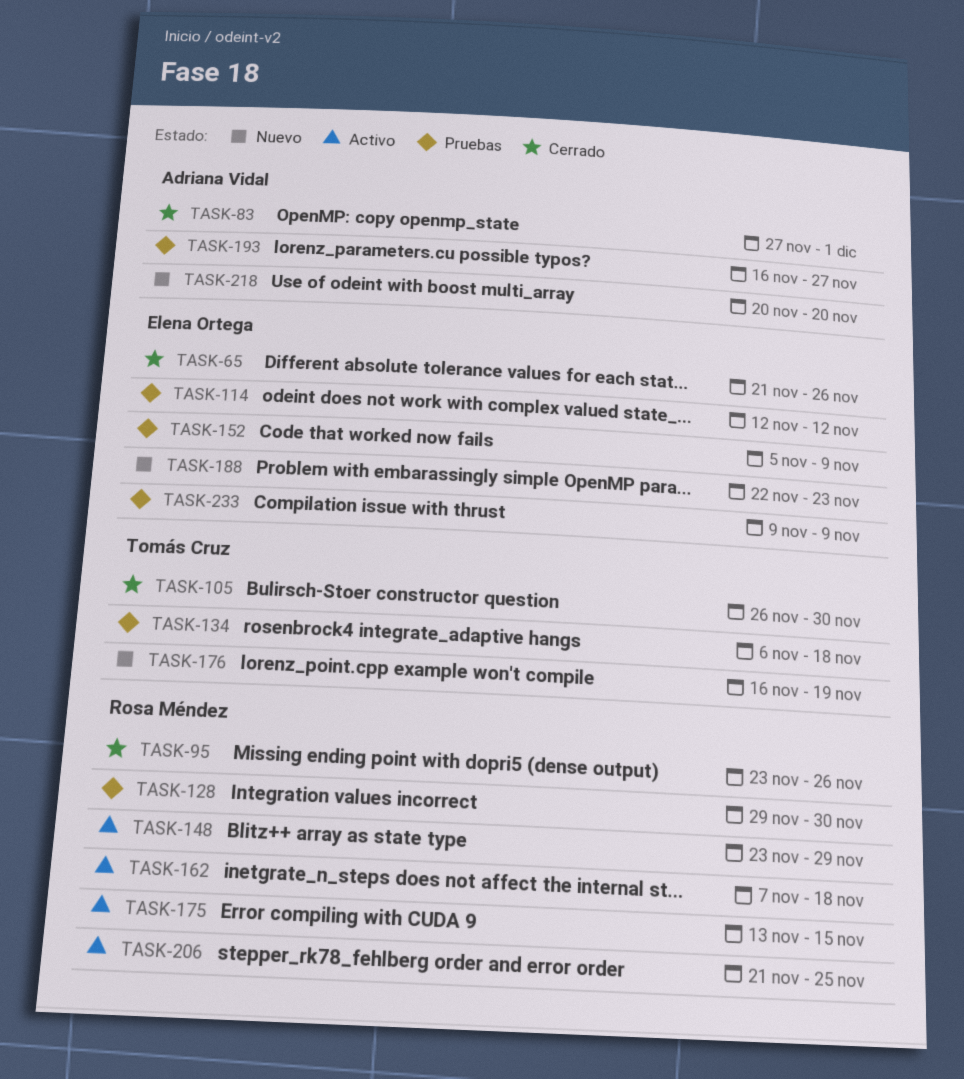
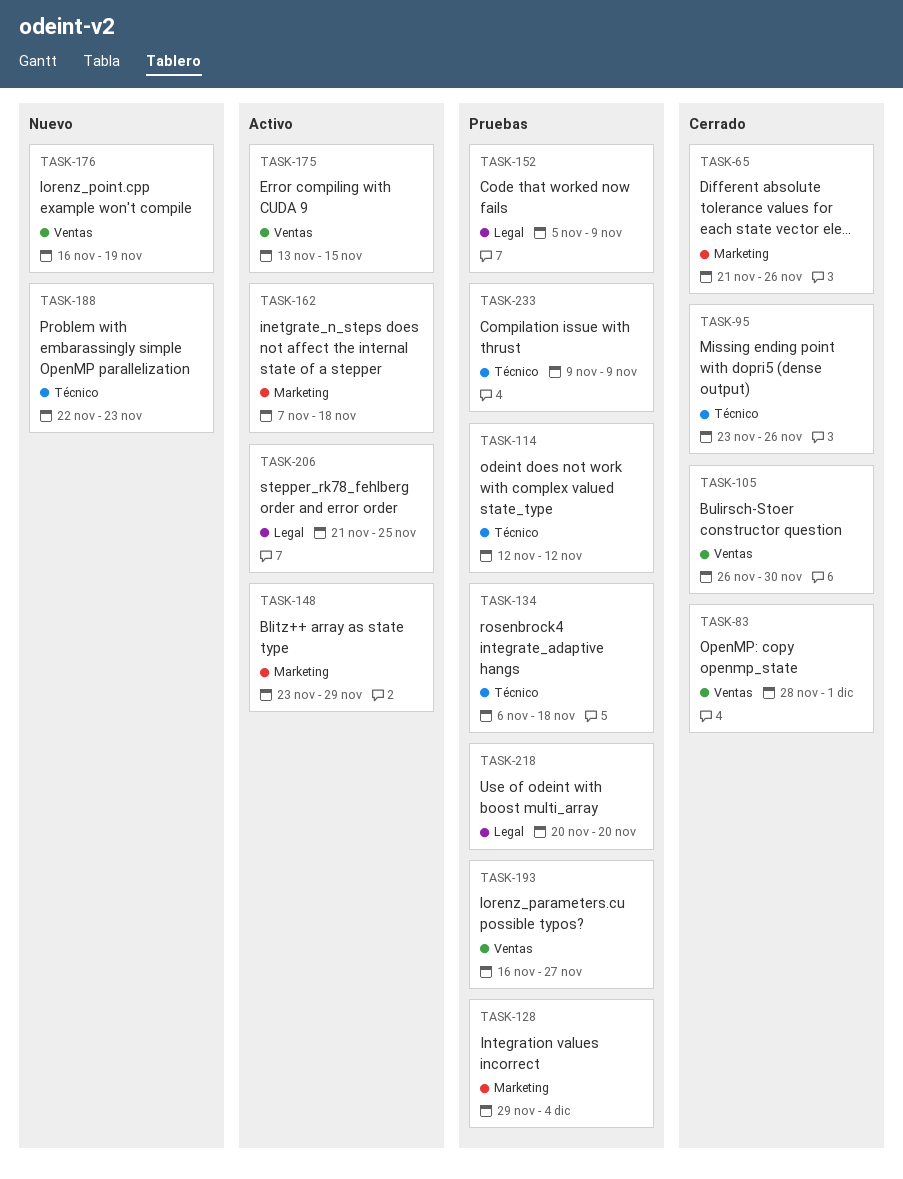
TASK-83, start: Nov 27 -> Nov 28
TASK-128, due: Nov 30 -> Dec 4
TASK-218, status: Nuevo -> Pruebas

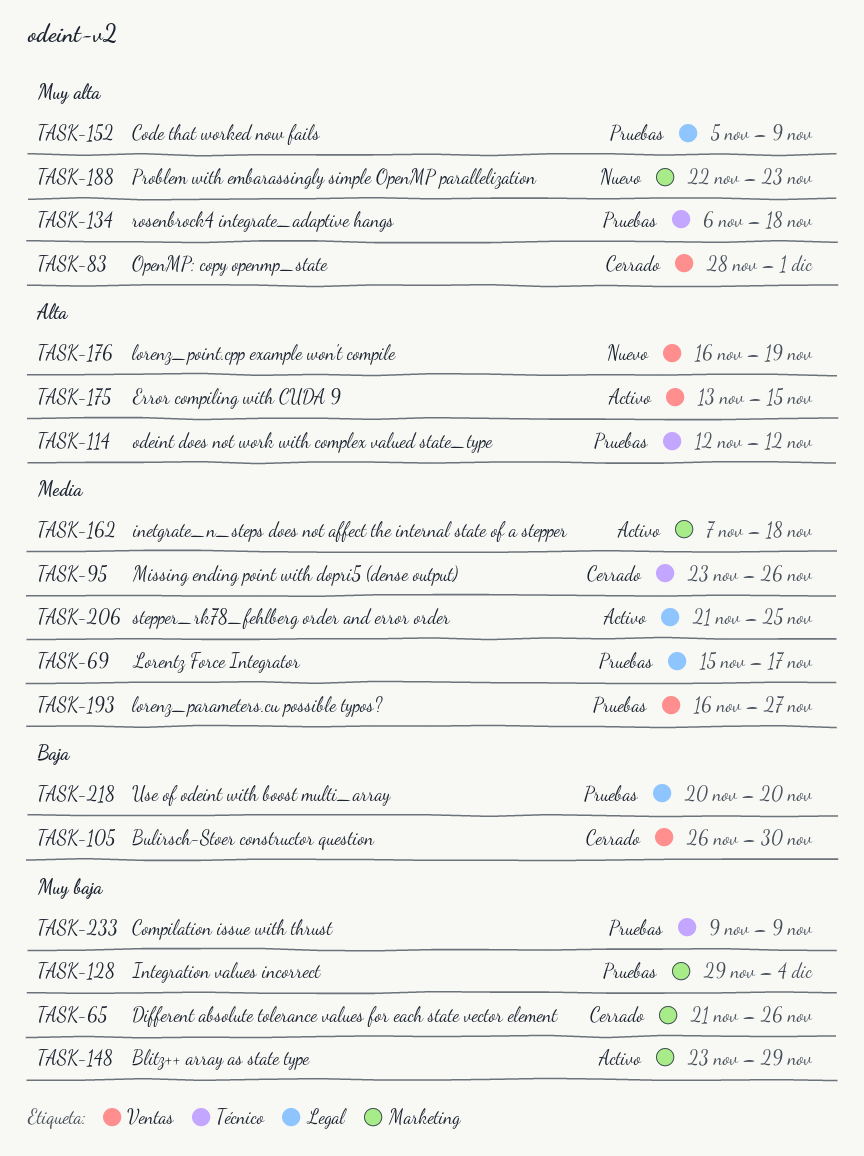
TASK-69: none -> present
TASK-188, label: Técnico -> Marketing

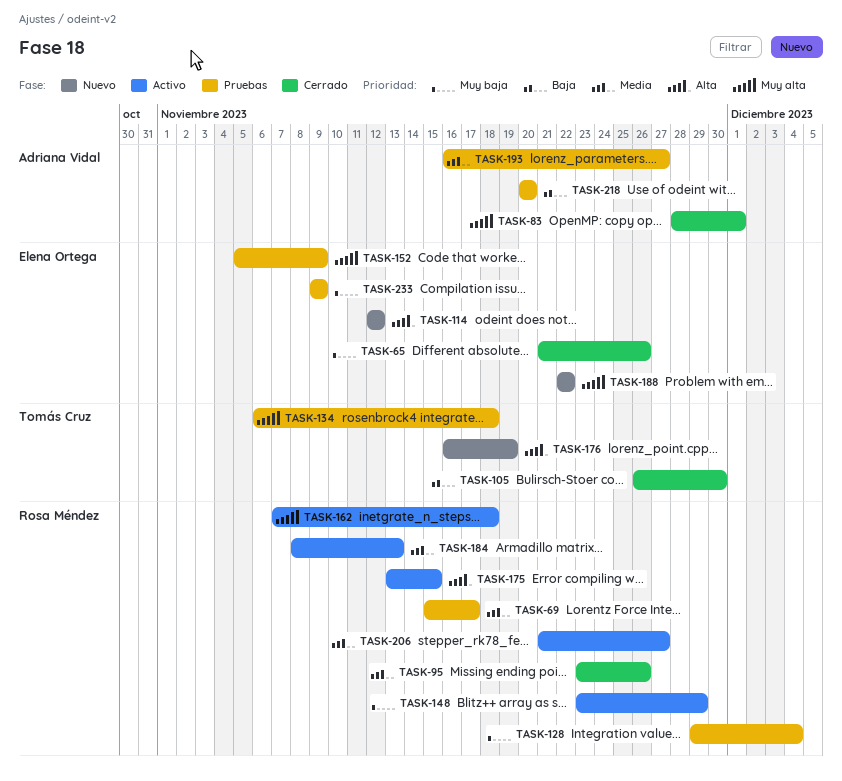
TASK-114, status: Pruebas -> Nuevo
TASK-162, priority: Media -> Muy alta
TASK-184: none -> present
TASK-188, due: Nov 23 -> Nov 22
TASK-206, due: Nov 25 -> Nov 27

